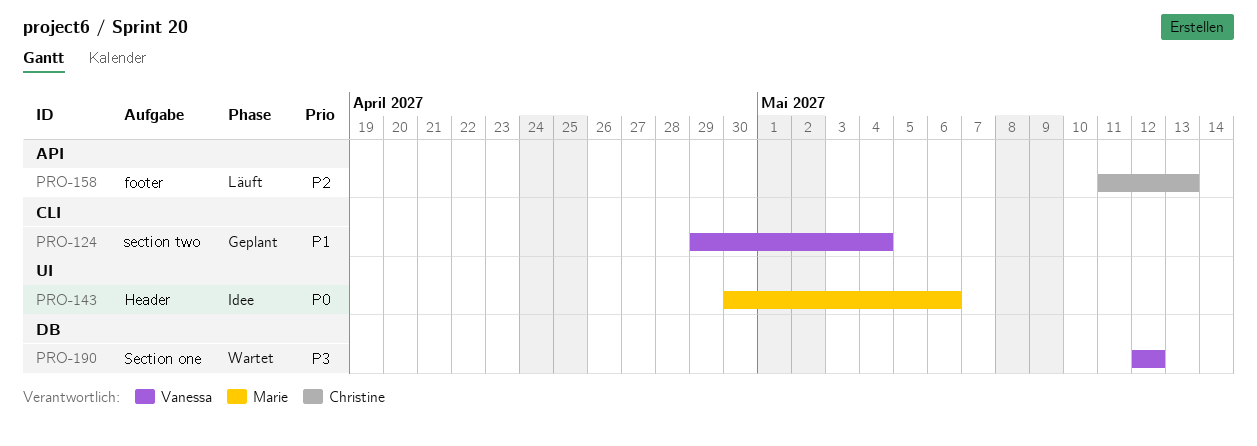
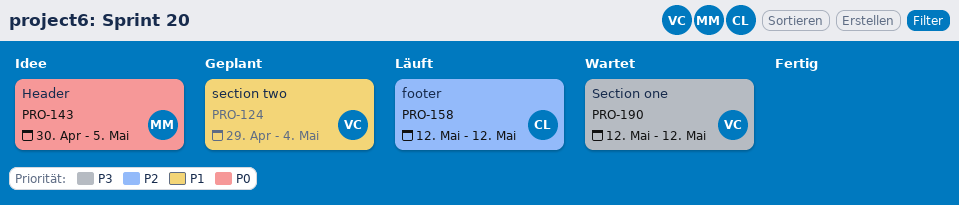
PRO-143, due: May 6 -> May 5
PRO-158, start: May 11 -> May 12
PRO-158, due: May 13 -> May 12

